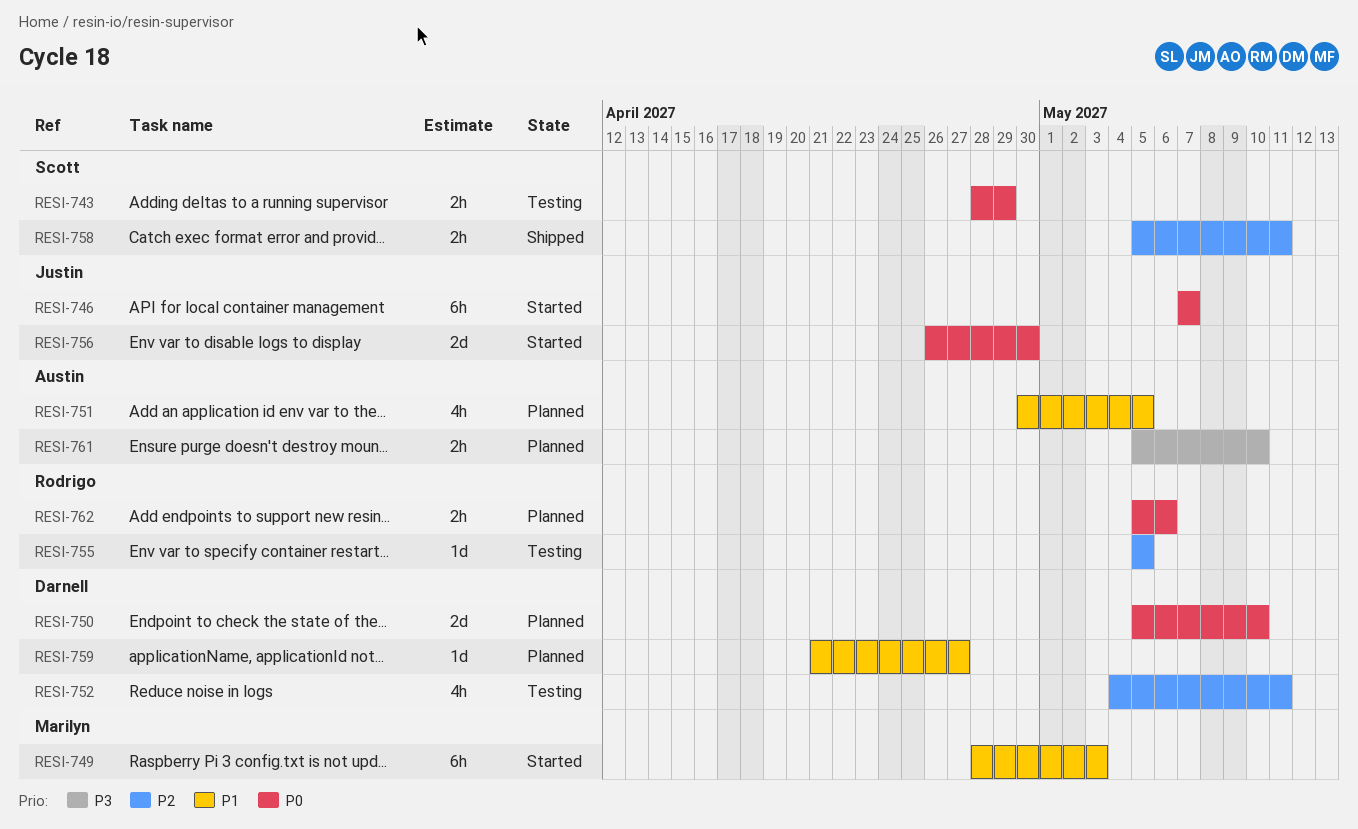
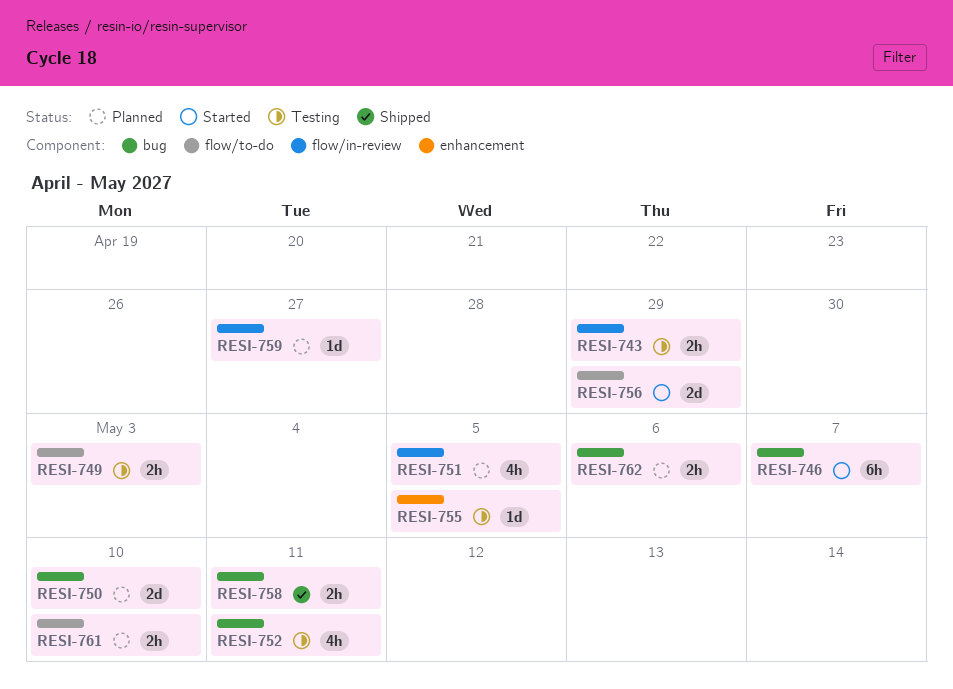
RESI-749, status: Started -> Testing
RESI-749, estimate: 6h -> 2h
RESI-756, due: Apr 30 -> Apr 29

